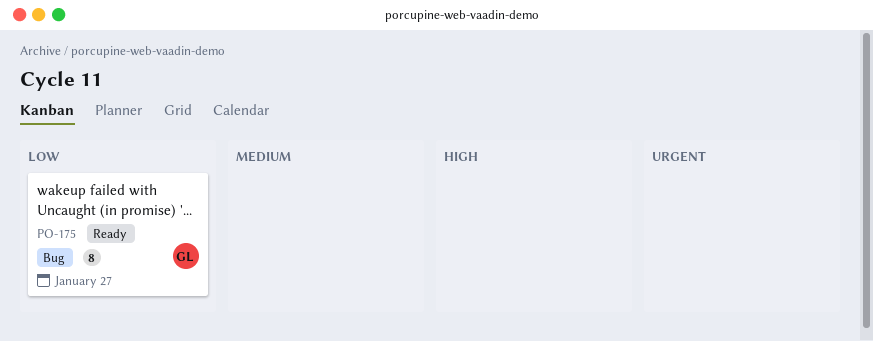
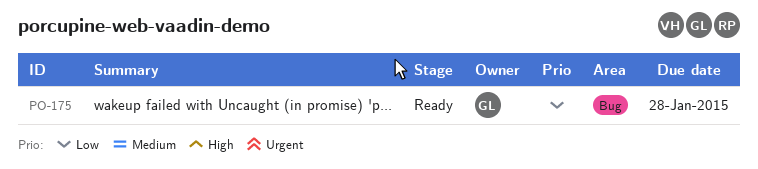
PO-175, due: Jan 27 -> Jan 28

